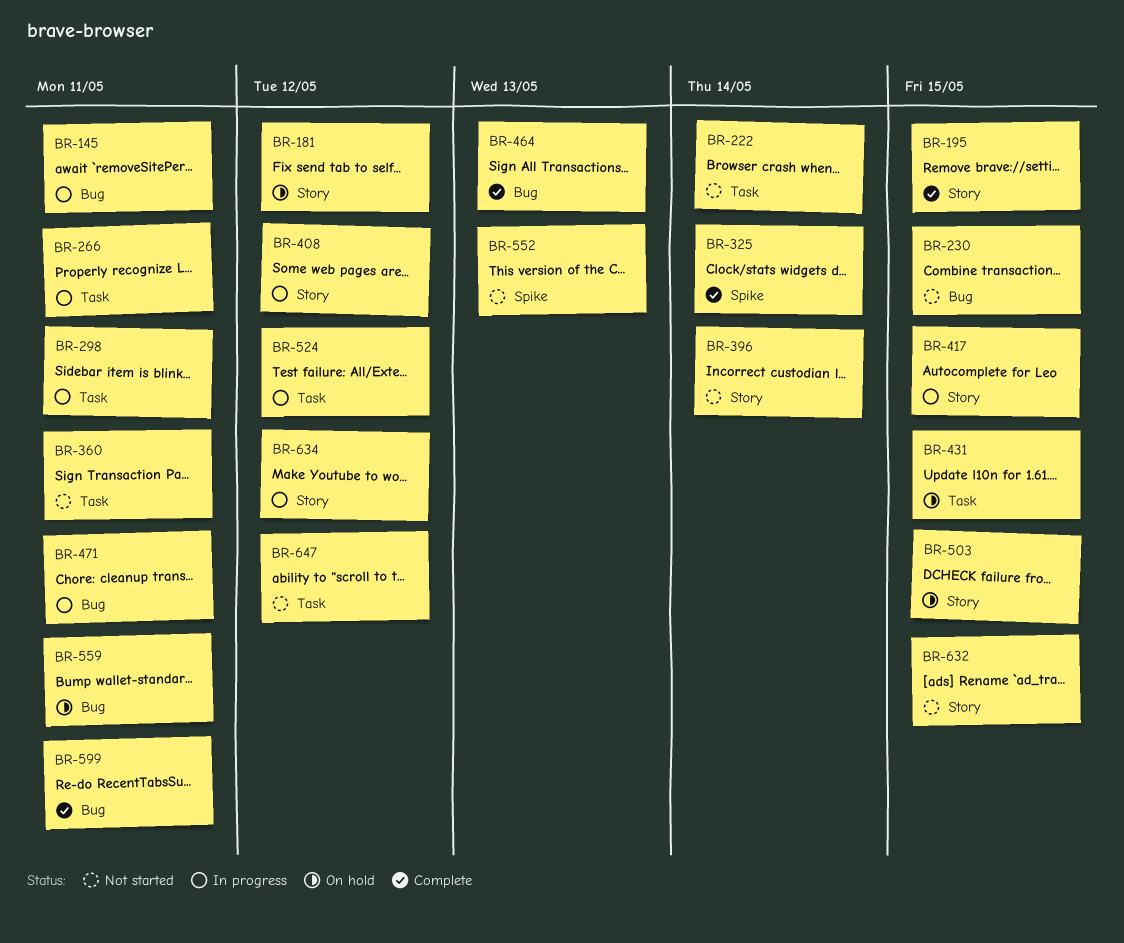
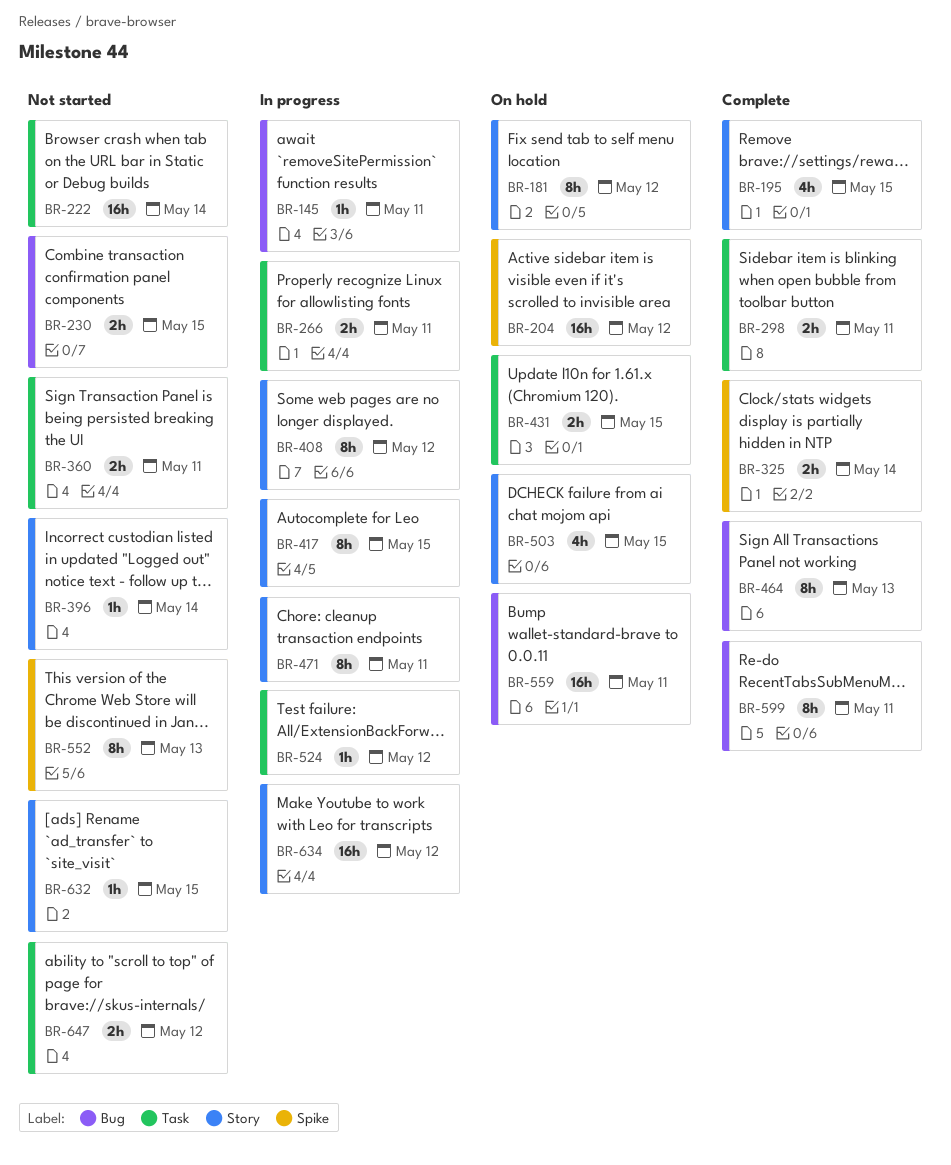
BR-204: none -> present
BR-298, status: In progress -> Complete
BR-471, label: Bug -> Story

